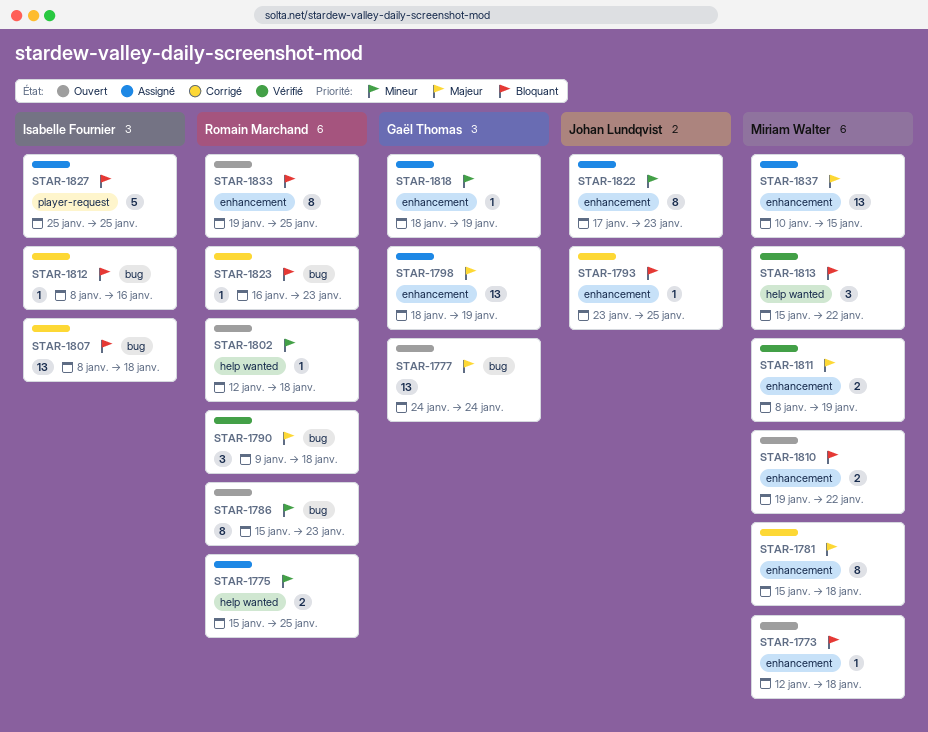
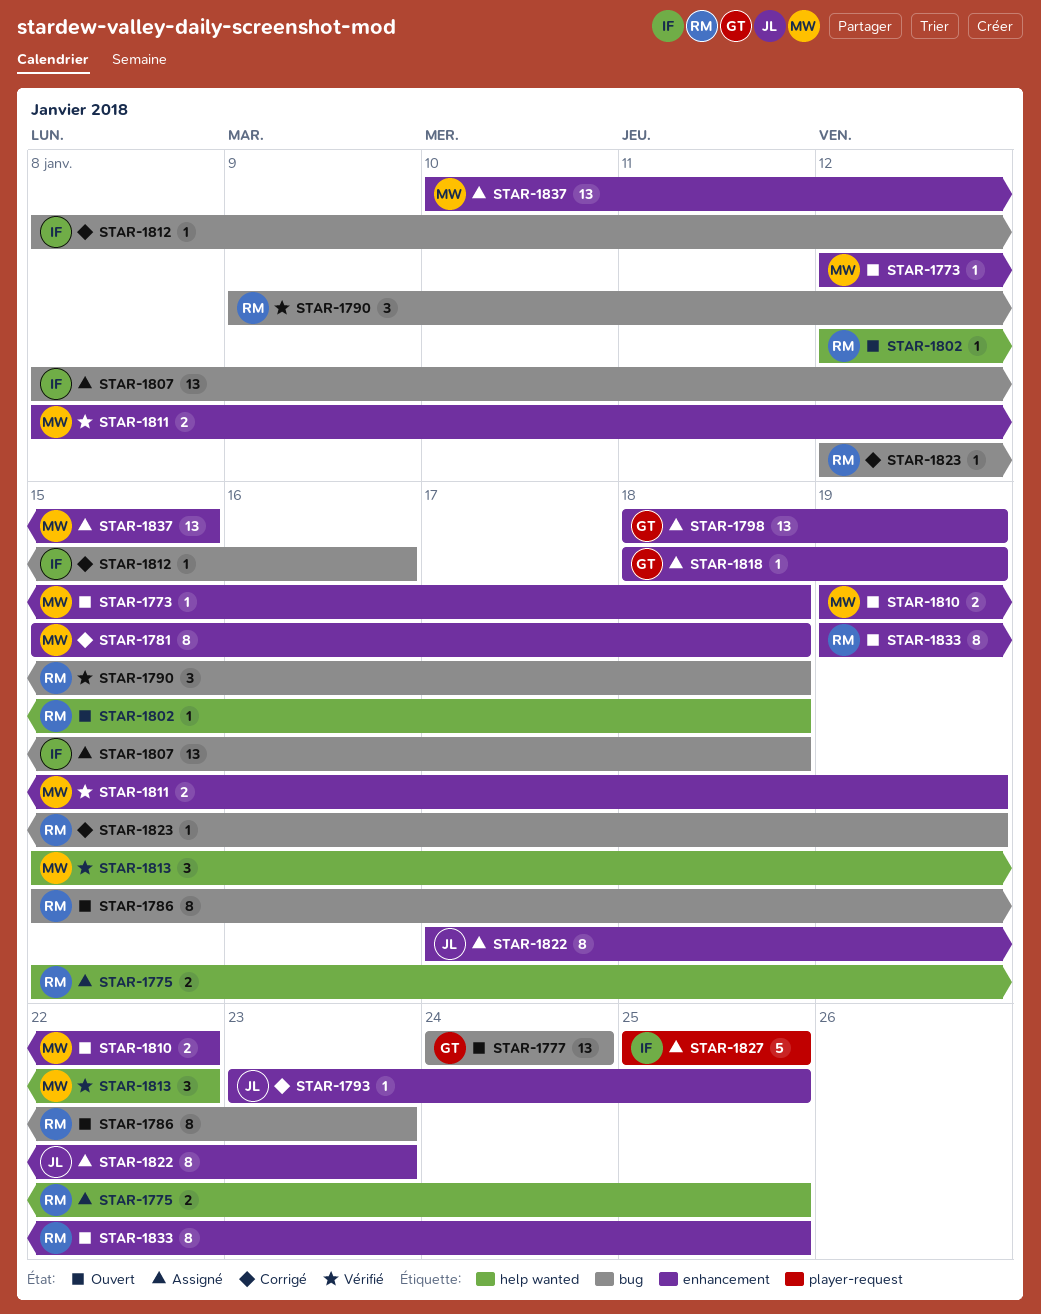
STAR-1807, status: Corrigé -> Assigné
STAR-1823, start: Jan 16 -> Jan 12
STAR-1823, due: Jan 23 -> Jan 19

